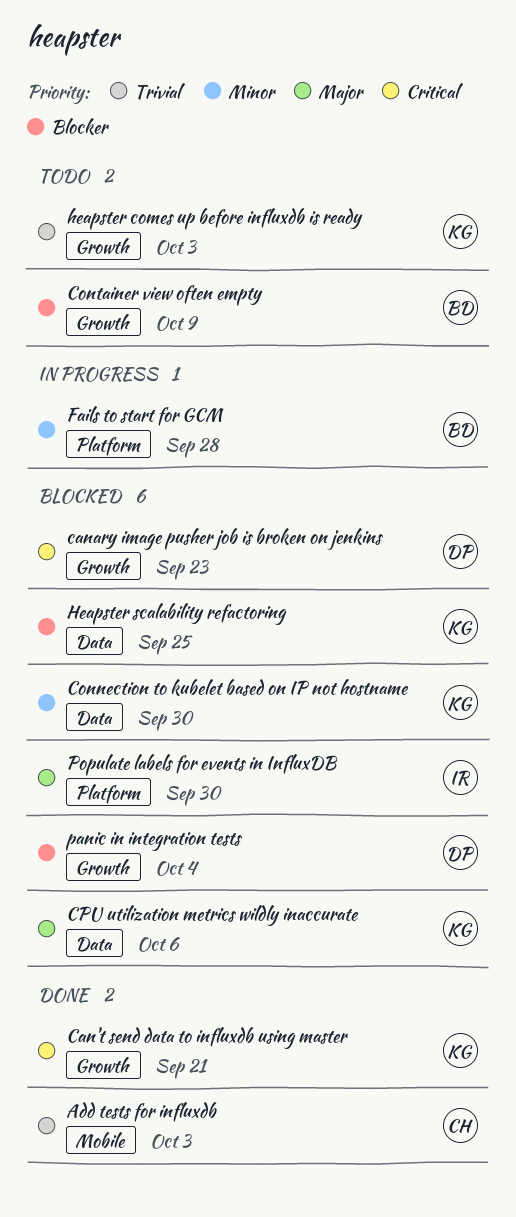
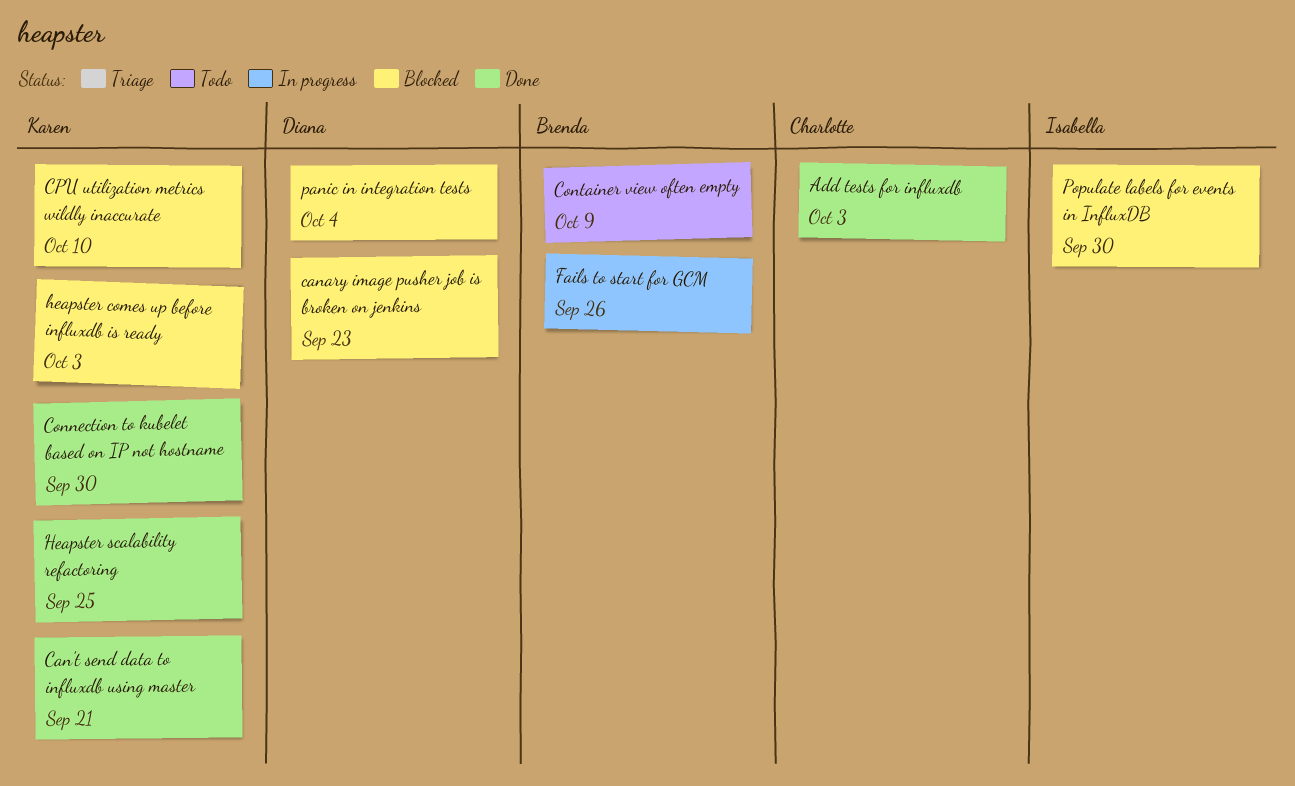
Connection to kubelet based on IP not hostname, status: Blocked -> Done
CPU utilization metrics wildly inaccurate, due: Oct 6 -> Oct 10
Fails to start for GCM, due: Sep 28 -> Sep 26
heapster comes up before influxdb is ready, status: Todo -> Blocked
Heapster scalability refactoring, status: Blocked -> Done

